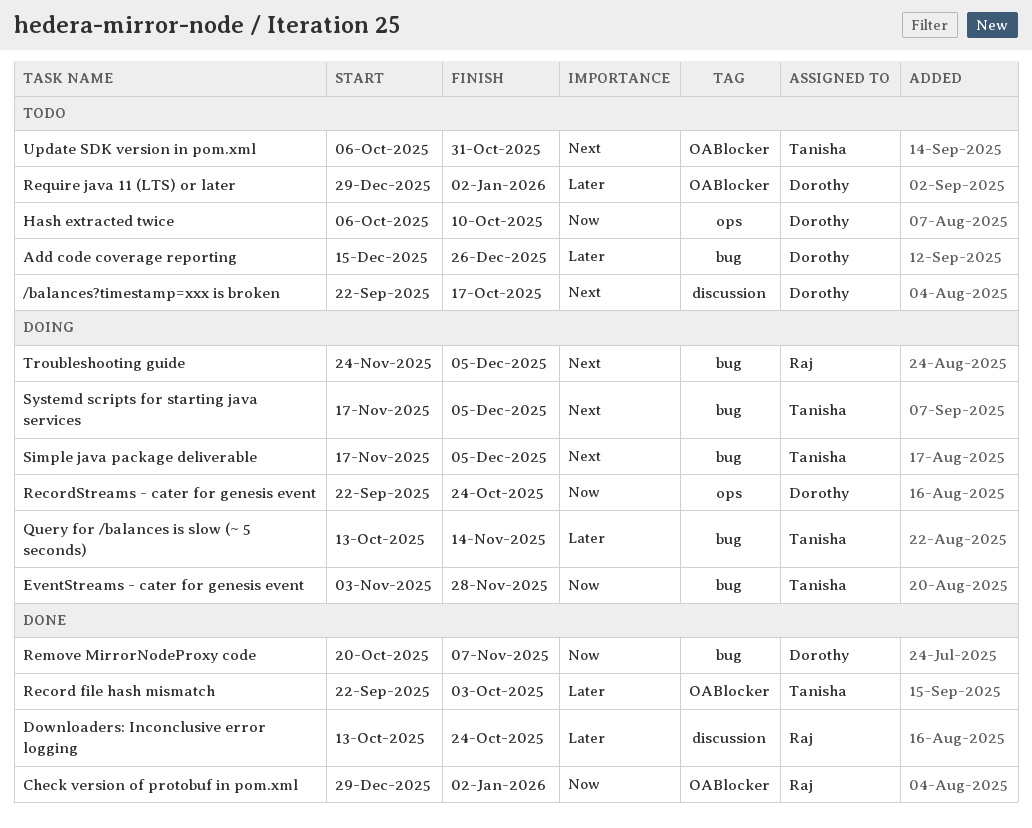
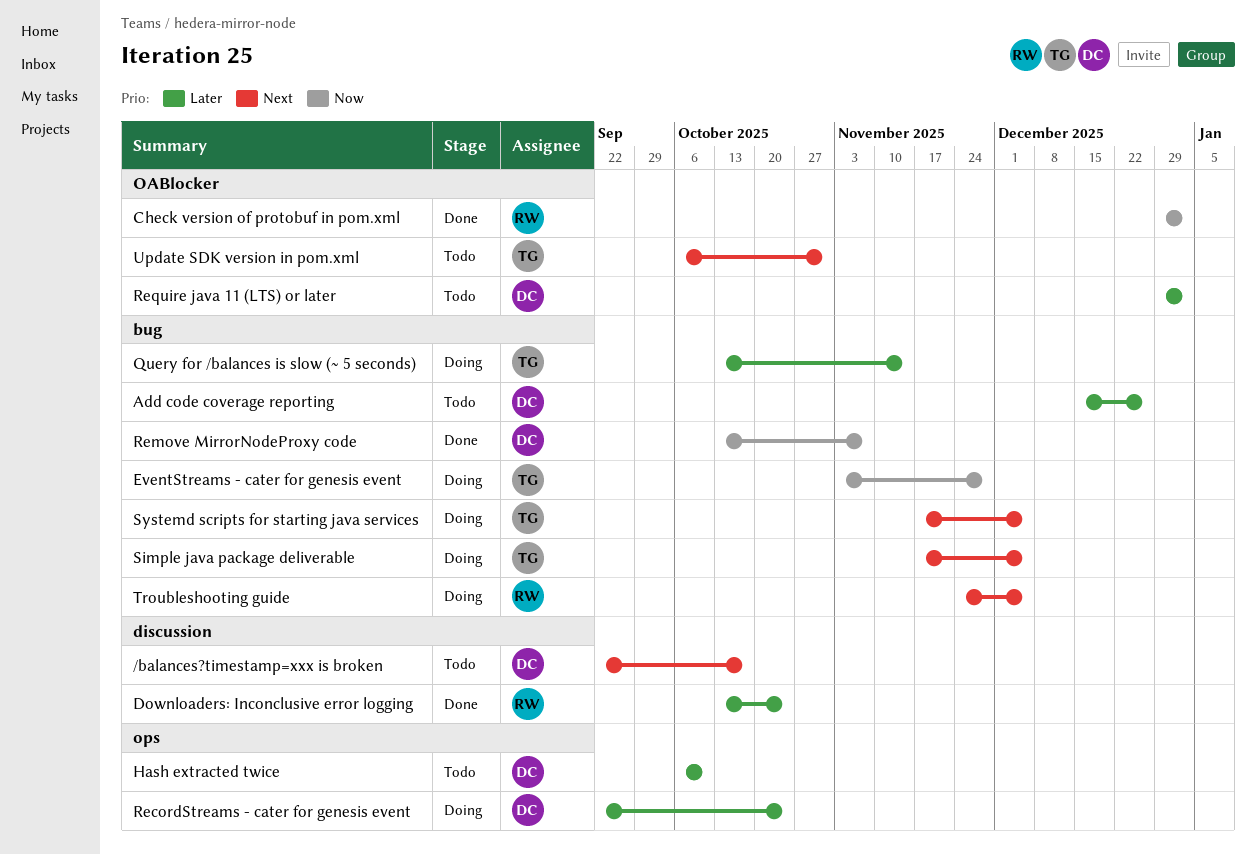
Hash extracted twice, priority: Now -> Later
Record file hash mismatch: present -> none
RecordStreams - cater for genesis event, priority: Now -> Later
Remove MirrorNodeProxy code, start: Oct 20 -> Oct 13

